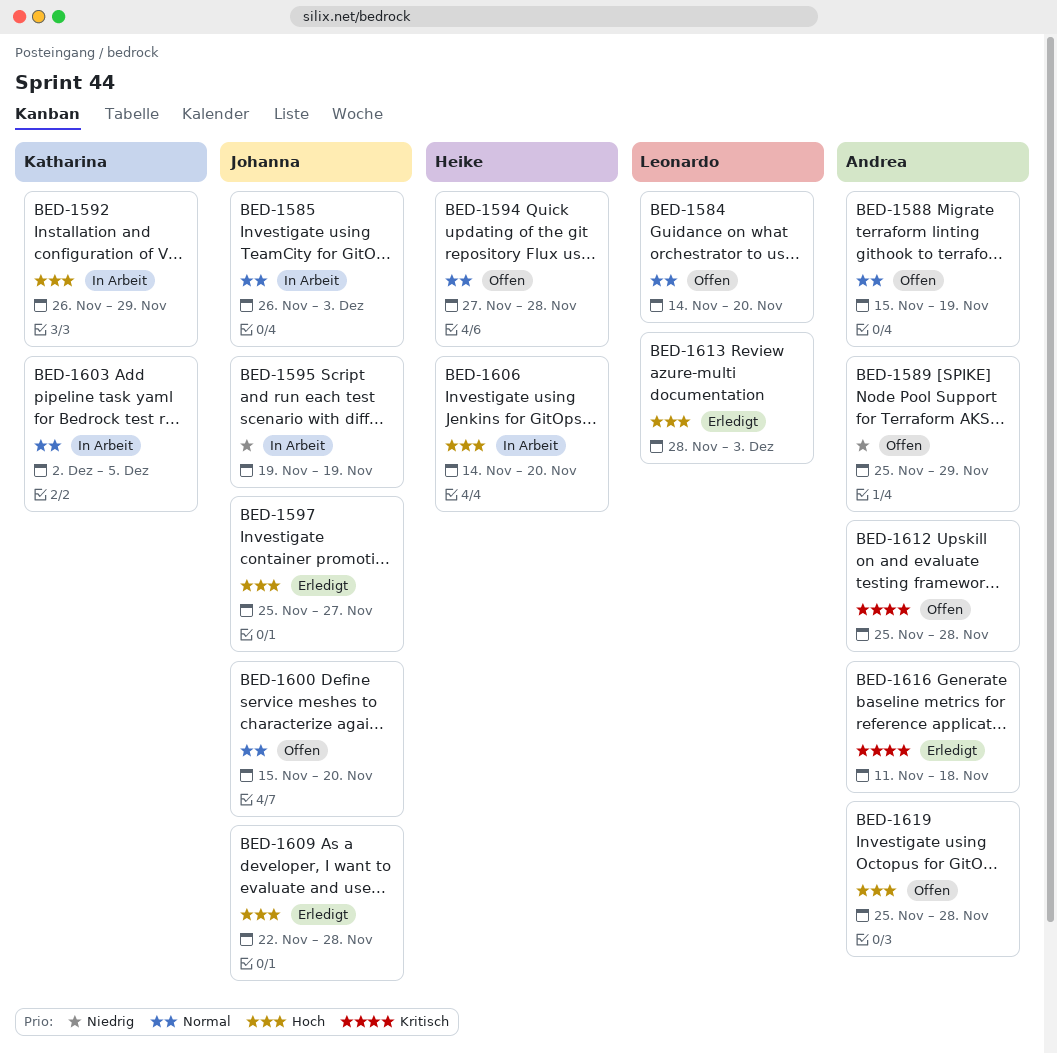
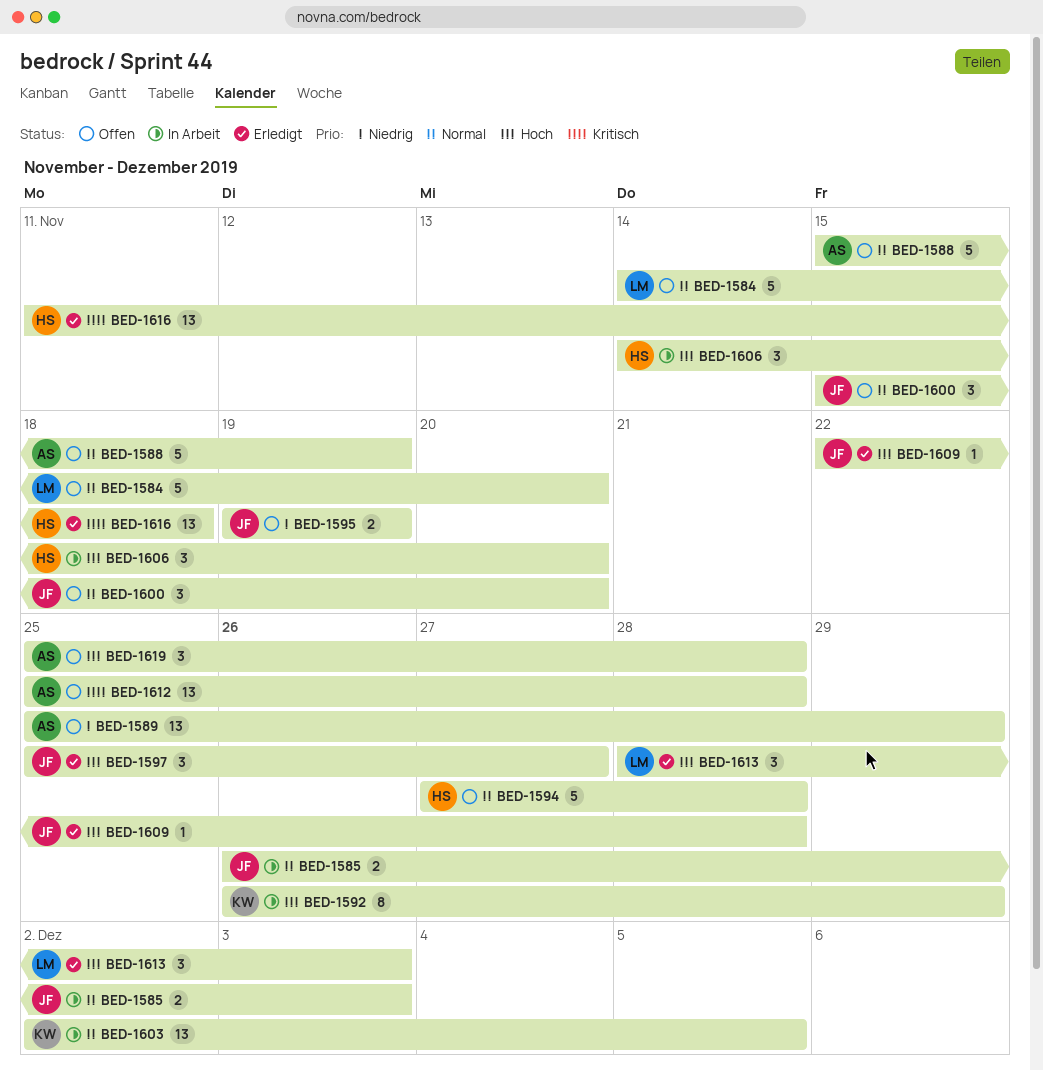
BED-1595, status: In Arbeit -> Offen
BED-1616, owner: Andrea -> Heike

